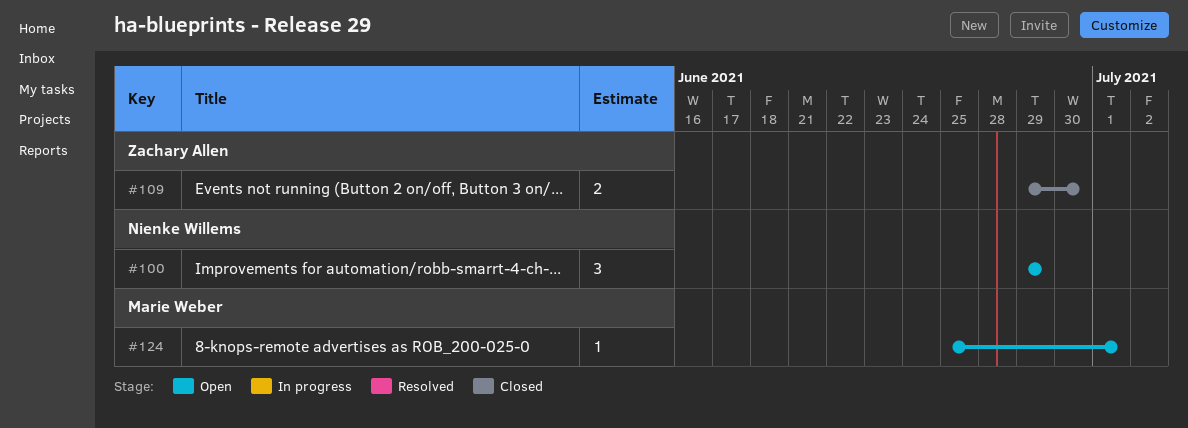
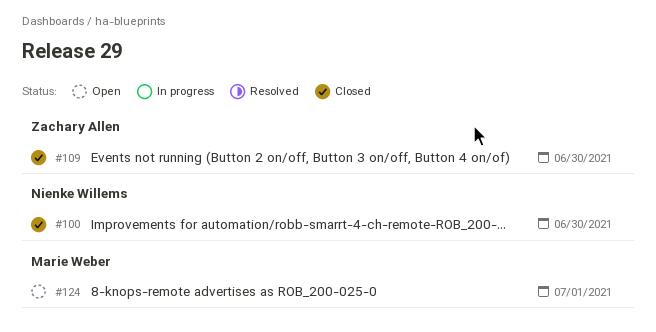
#100, status: Open -> Closed
#100, due: Jun 29 -> Jun 30

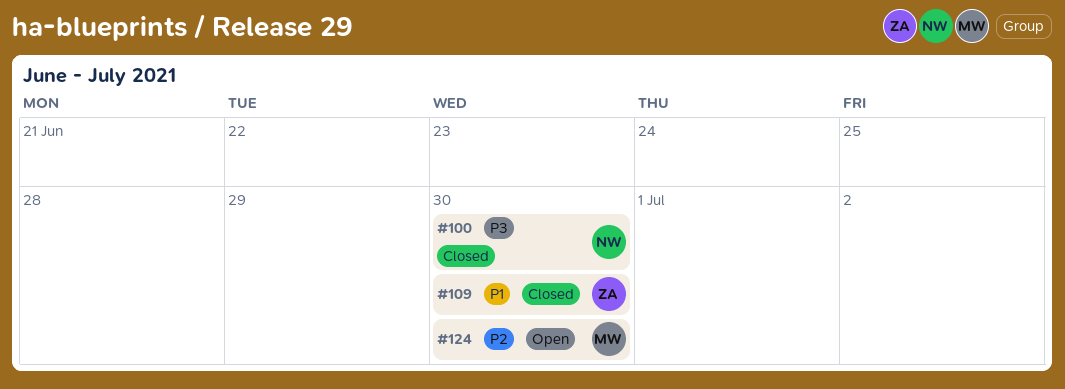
#124, due: Jul 1 -> Jun 30

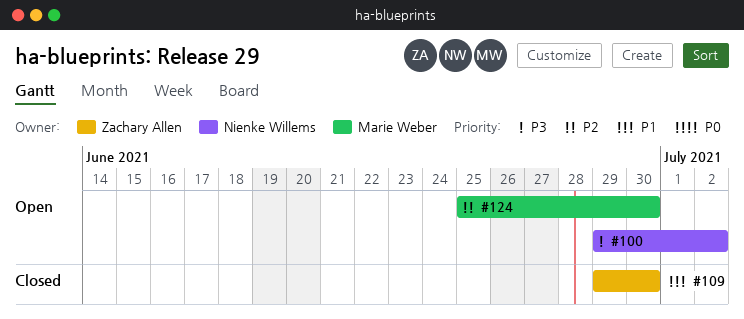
#100, status: Closed -> Open
#100, due: Jun 30 -> Jul 2

